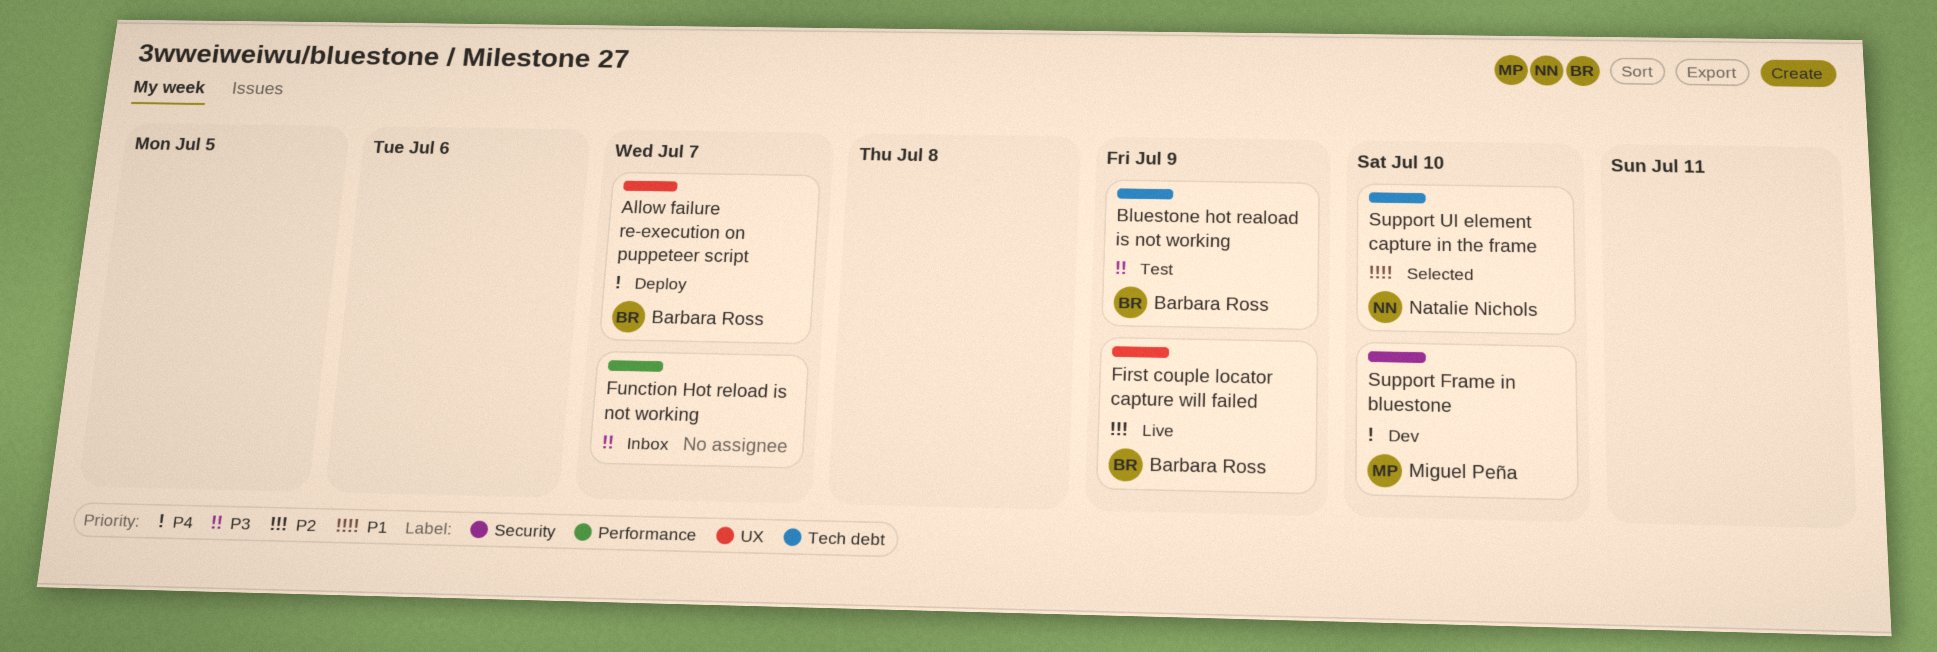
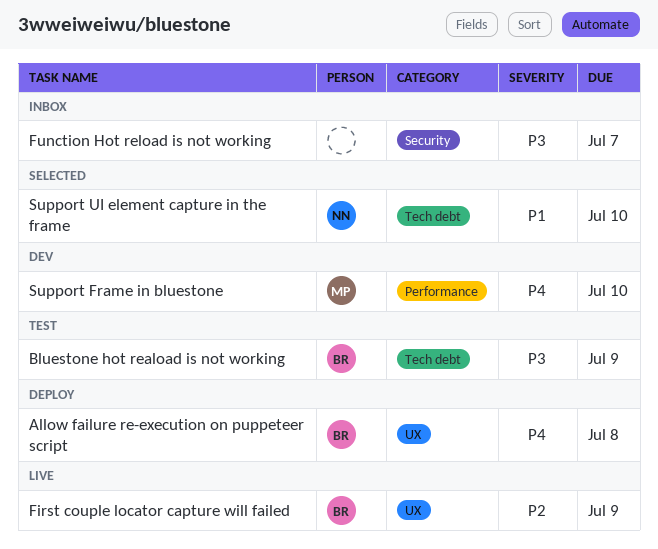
Allow failure re-execution on puppeteer script, due: Jul 7 -> Jul 8
Function Hot reload is not working, label: Performance -> Security
Support Frame in bluestone, label: Security -> Performance

